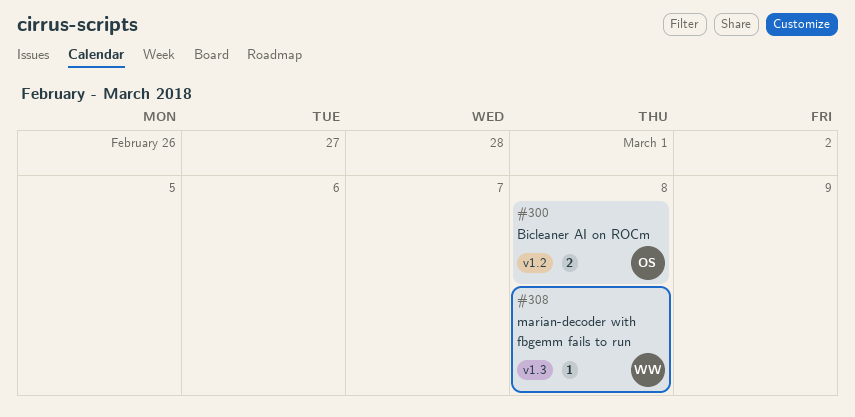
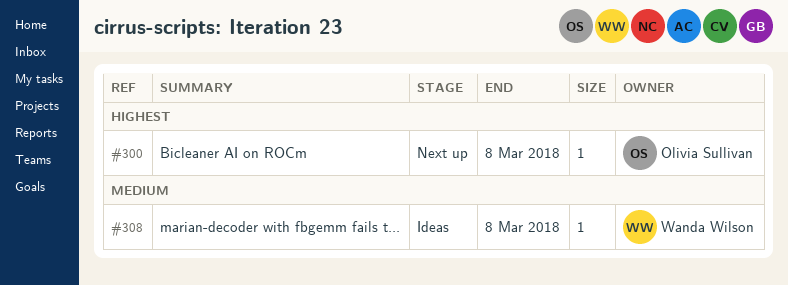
#300, estimate: 2 -> 1

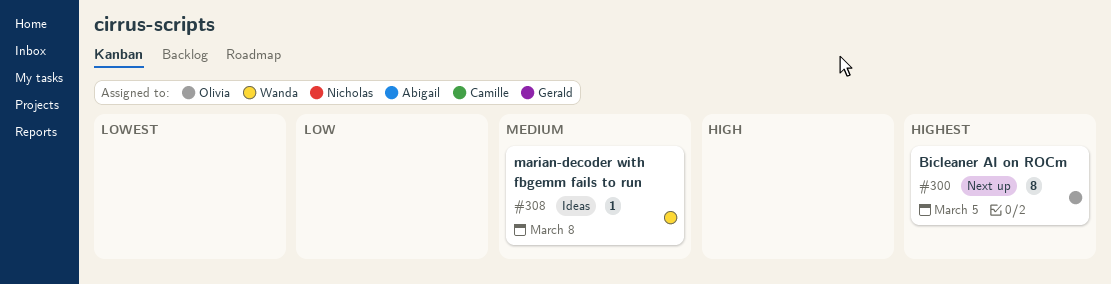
#300, estimate: 1 -> 8
#300, due: Mar 8 -> Mar 5

